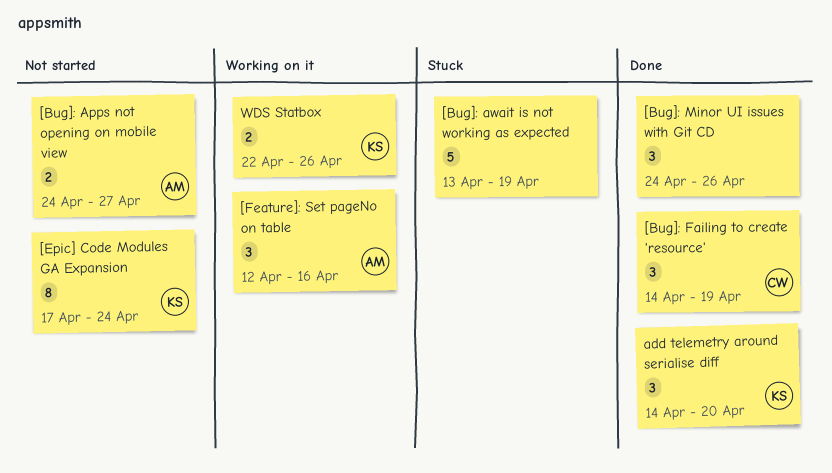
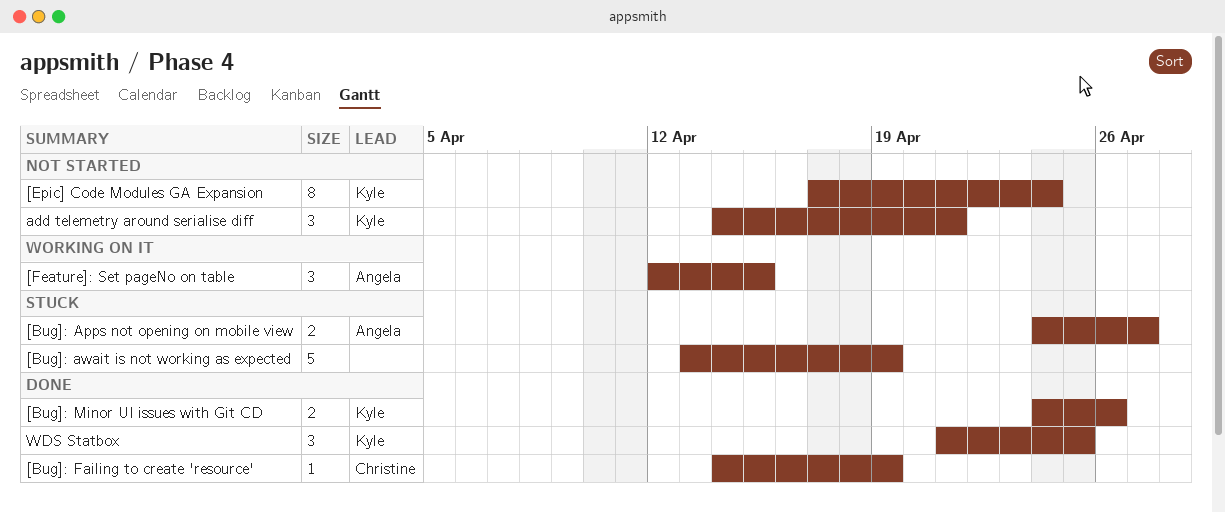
[Bug]: Apps not opening on mobile view, status: Not started -> Stuck
[Bug]: Failing to create 'resource', estimate: 3 -> 1
[Bug]: Minor UI issues with Git CD, owner: none -> Kyle
[Bug]: Minor UI issues with Git CD, estimate: 3 -> 2
[Feature]: Set pageNo on table, due: Apr 16 -> Apr 15
add telemetry around serialise diff, status: Done -> Not started
add telemetry around serialise diff, due: Apr 20 -> Apr 21
WDS Statbox, status: Working on it -> Done
WDS Statbox, estimate: 2 -> 3
WDS Statbox, start: Apr 22 -> Apr 21
WDS Statbox, due: Apr 26 -> Apr 25

